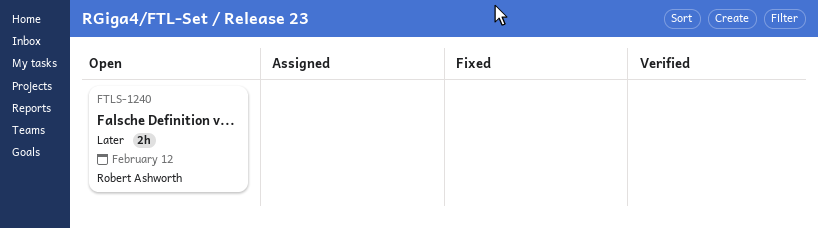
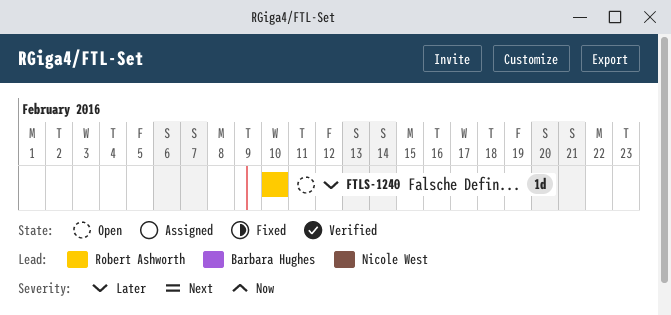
FTLS-1240, estimate: 2h -> 1d
FTLS-1240, due: Feb 12 -> Feb 10

